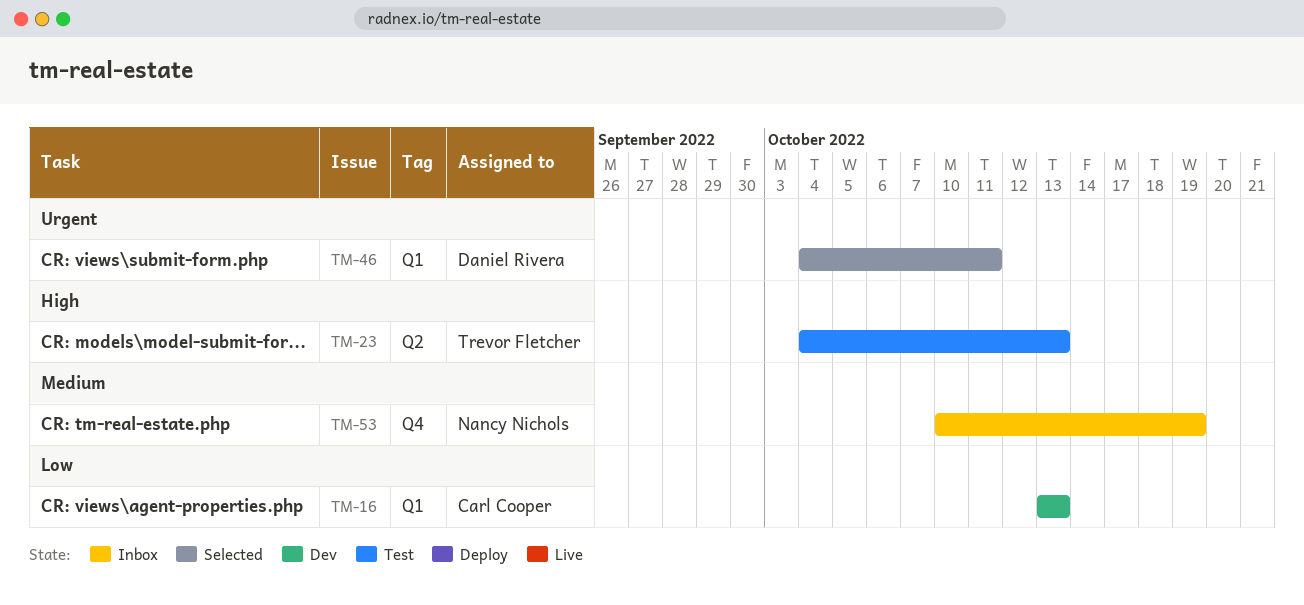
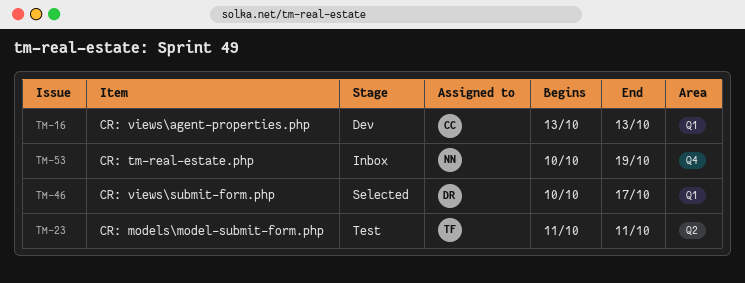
TM-23, start: Oct 4 -> Oct 11
TM-23, due: Oct 13 -> Oct 11
TM-46, start: Oct 4 -> Oct 10
TM-46, due: Oct 11 -> Oct 17

